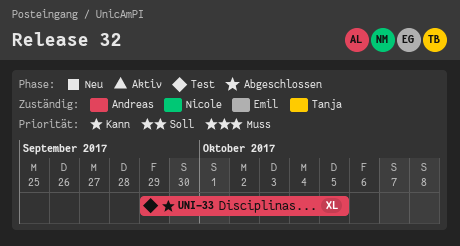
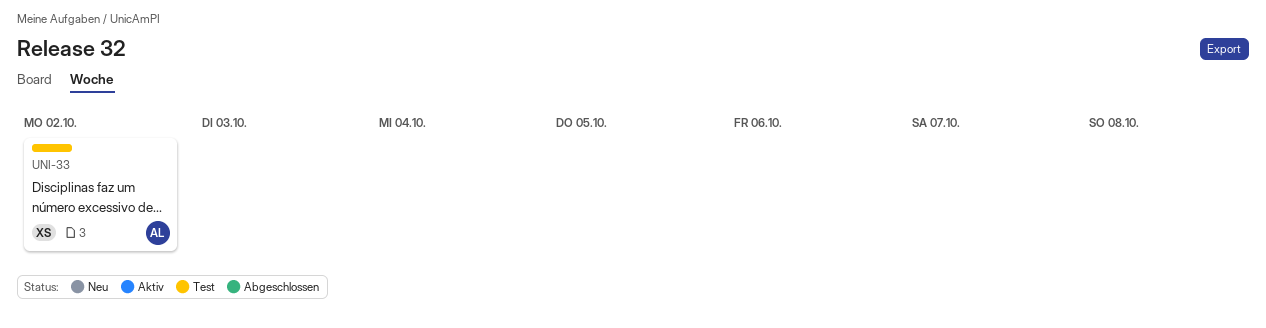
UNI-33, estimate: XL -> XS
UNI-33, due: Oct 5 -> Oct 2

